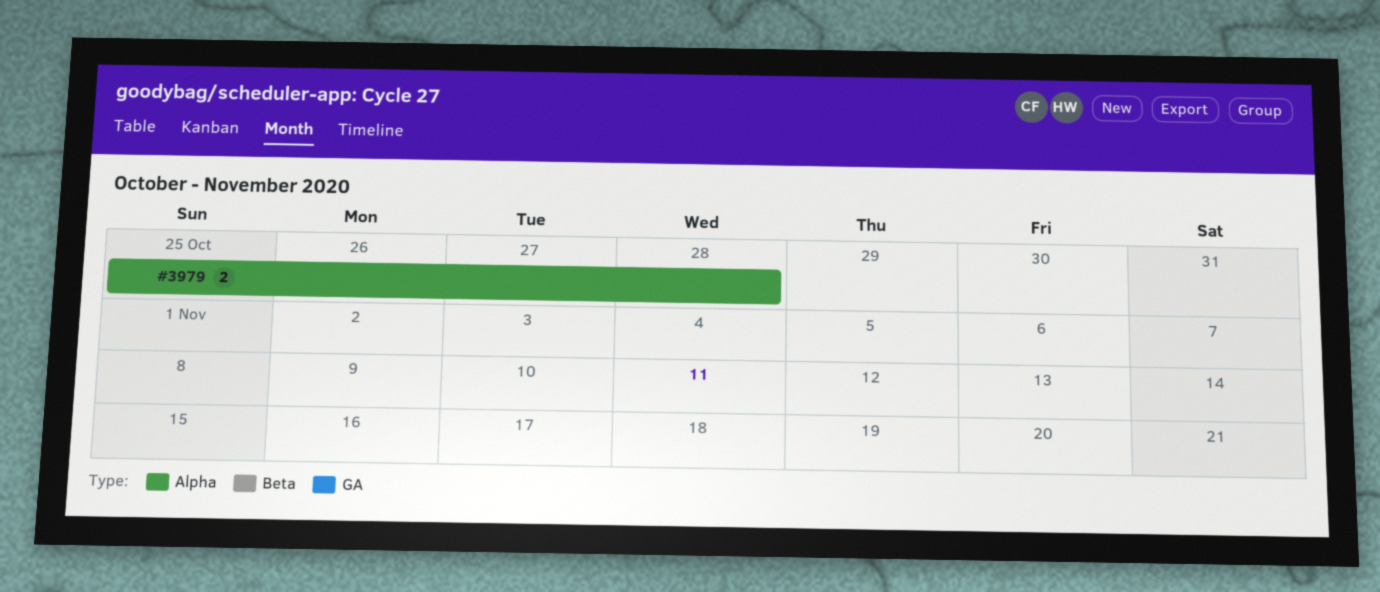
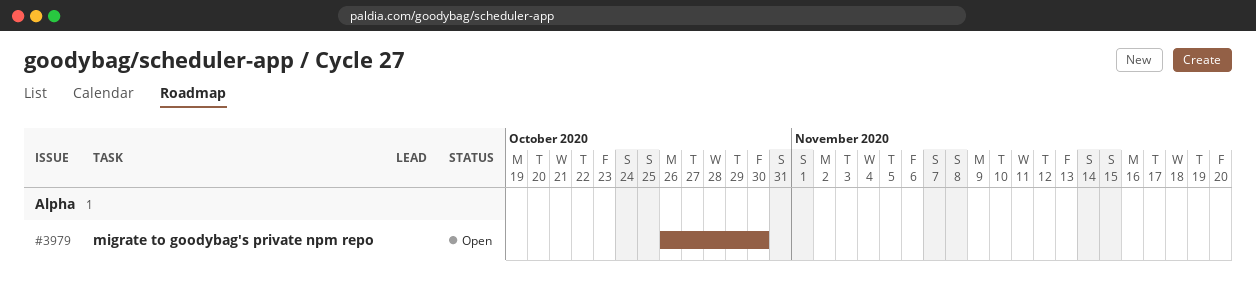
#3979, start: Oct 25 -> Oct 26
#3979, due: Oct 28 -> Oct 30

